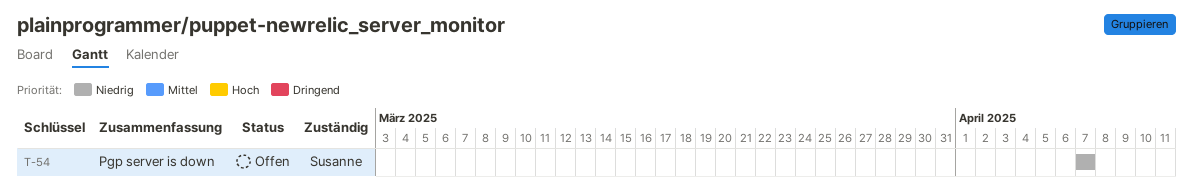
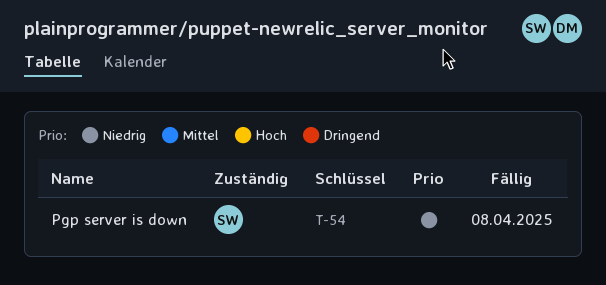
T-54, due: Apr 7 -> Apr 8

